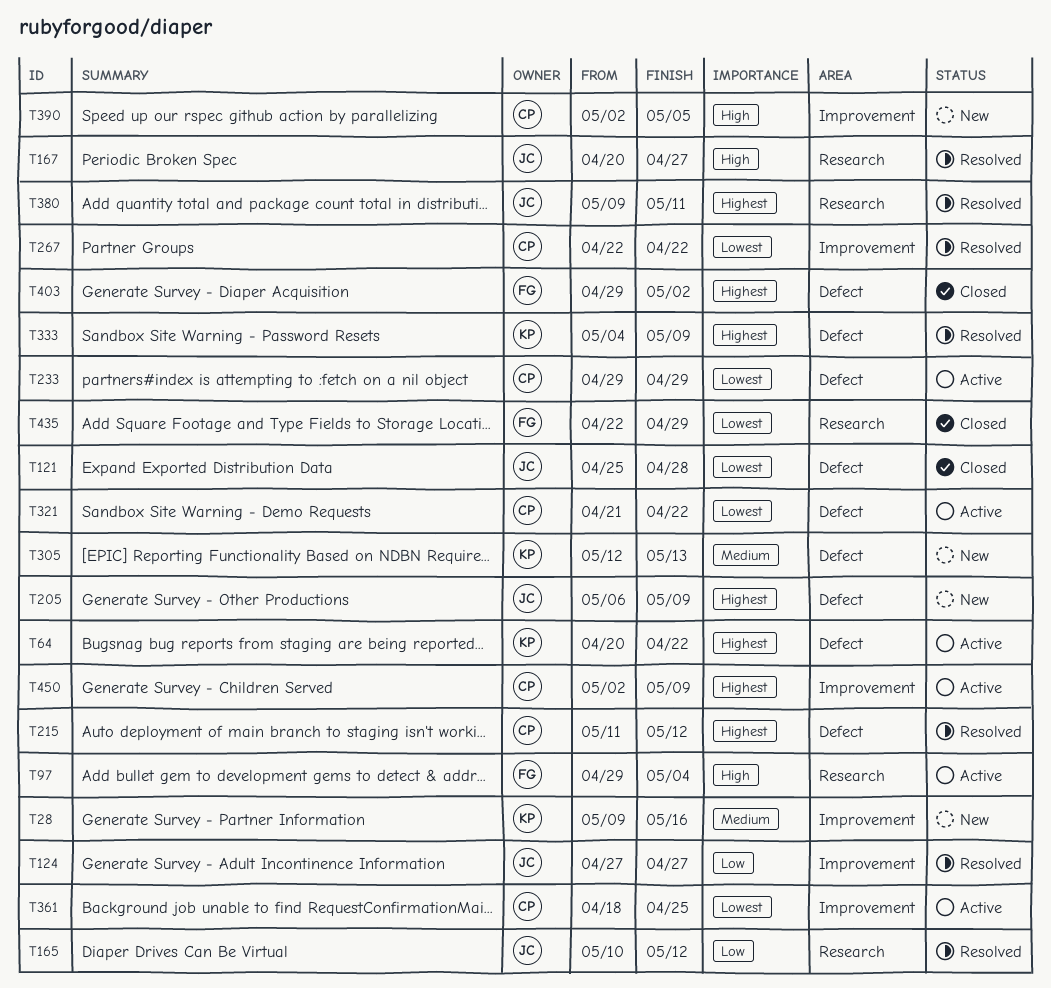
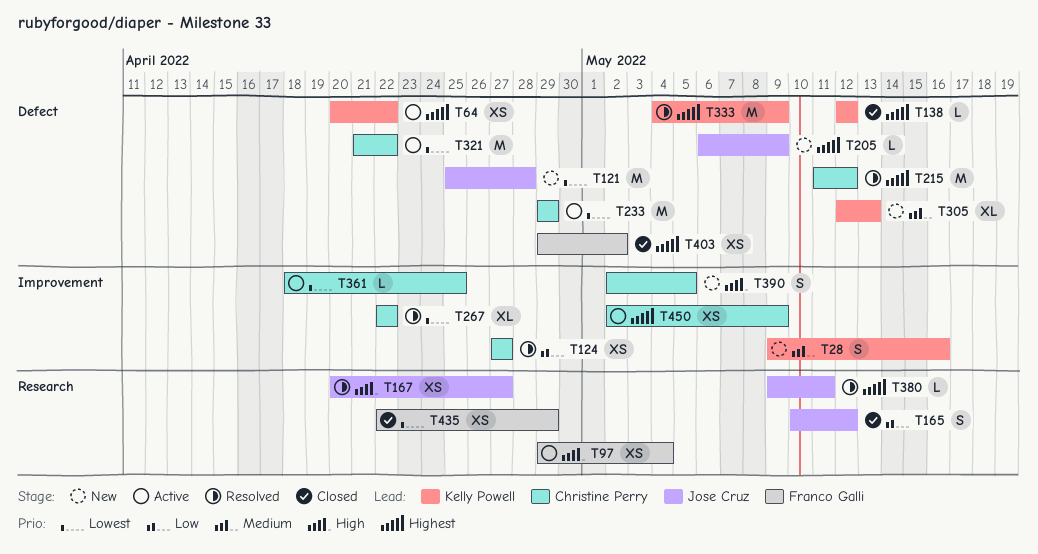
T121, status: Closed -> New
T124, owner: Jose Cruz -> Christine Perry
T138: none -> present
T165, status: Resolved -> Closed

